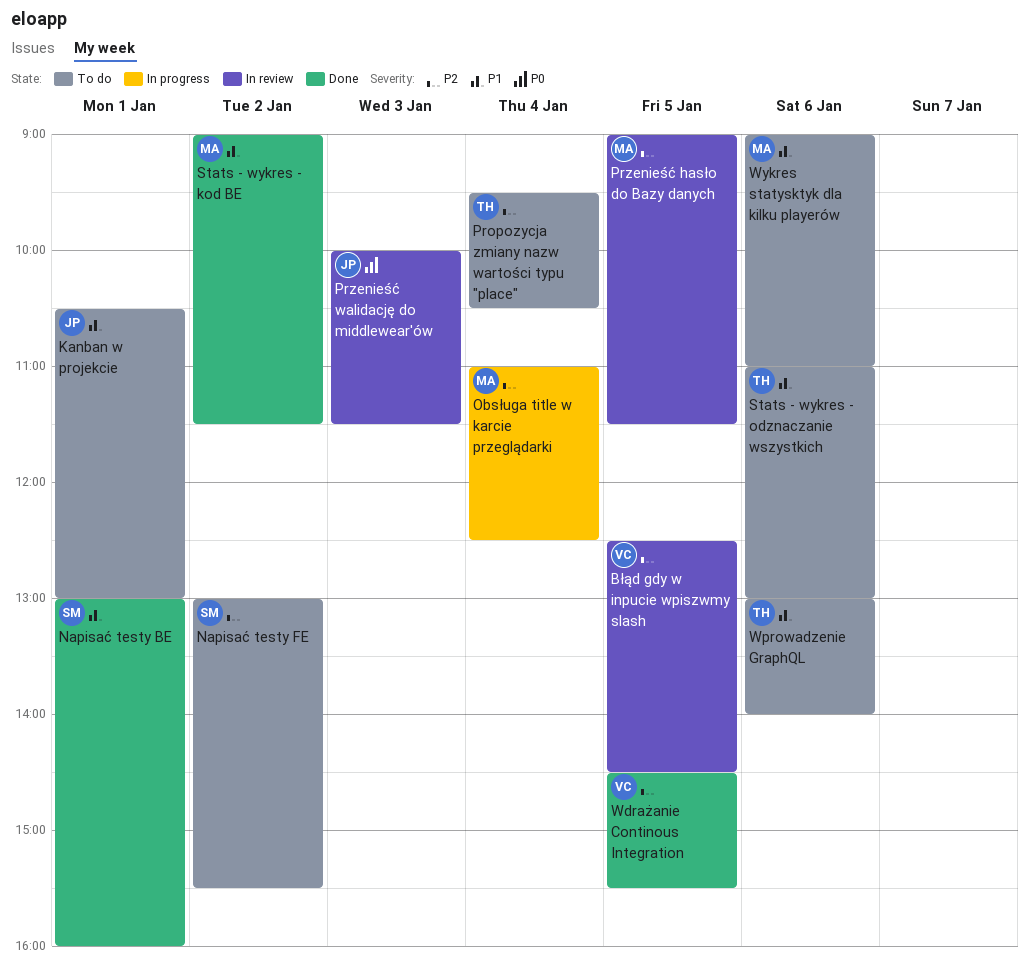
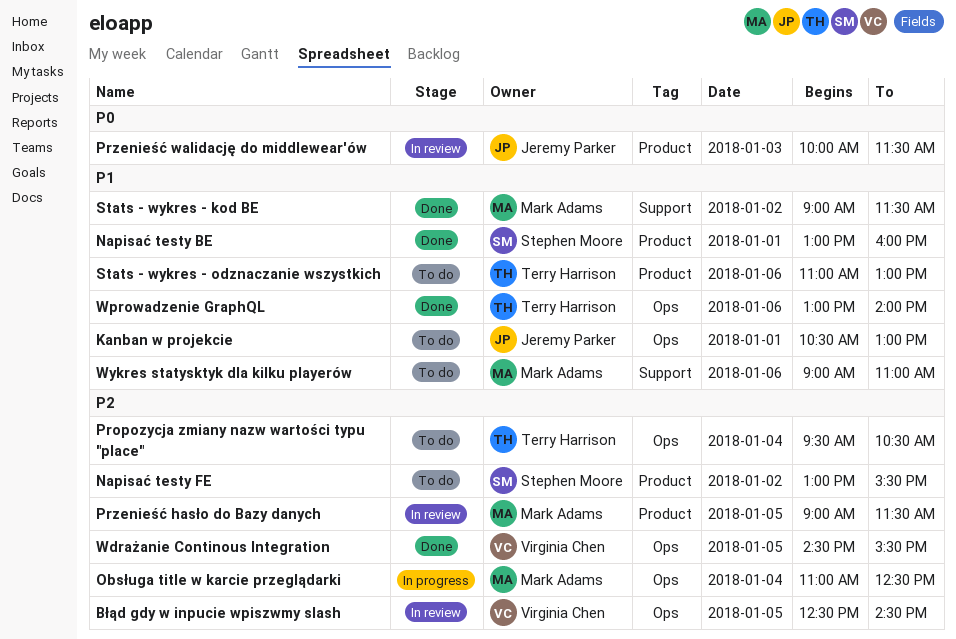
Wprowadzenie GraphQL, status: To do -> Done

